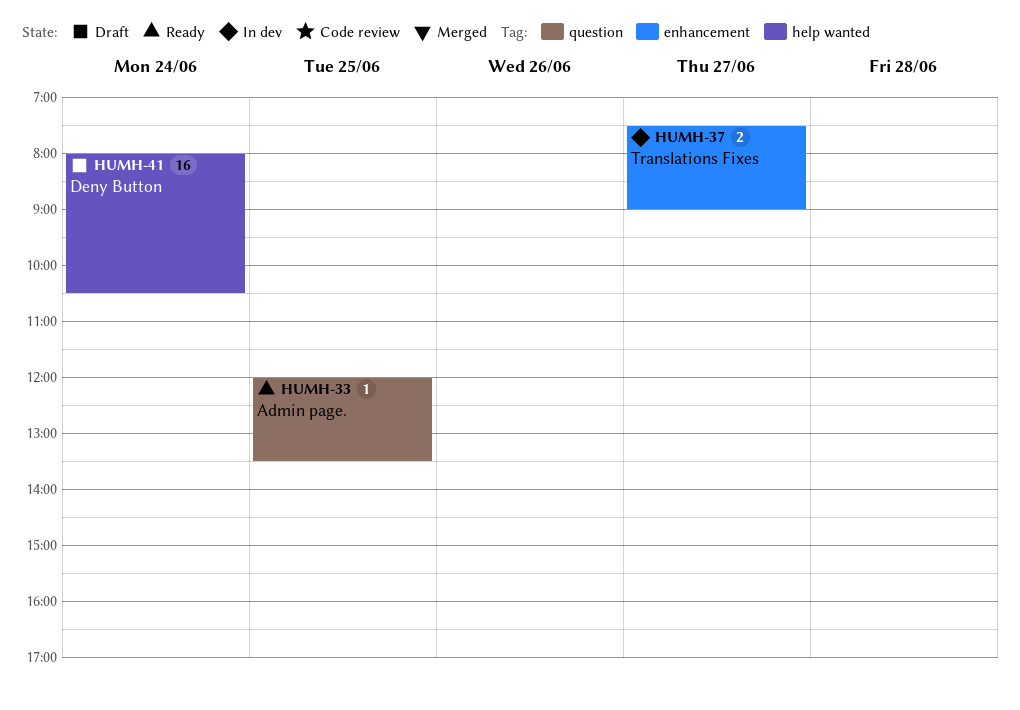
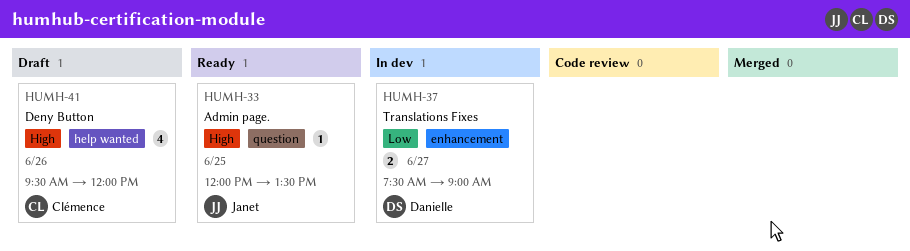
HUMH-41, estimate: 16 -> 4
HUMH-41, day: Jun 24 -> Jun 26
HUMH-41, begins: 08:00 -> 09:30
HUMH-41, ends: 10:30 -> 12:00

